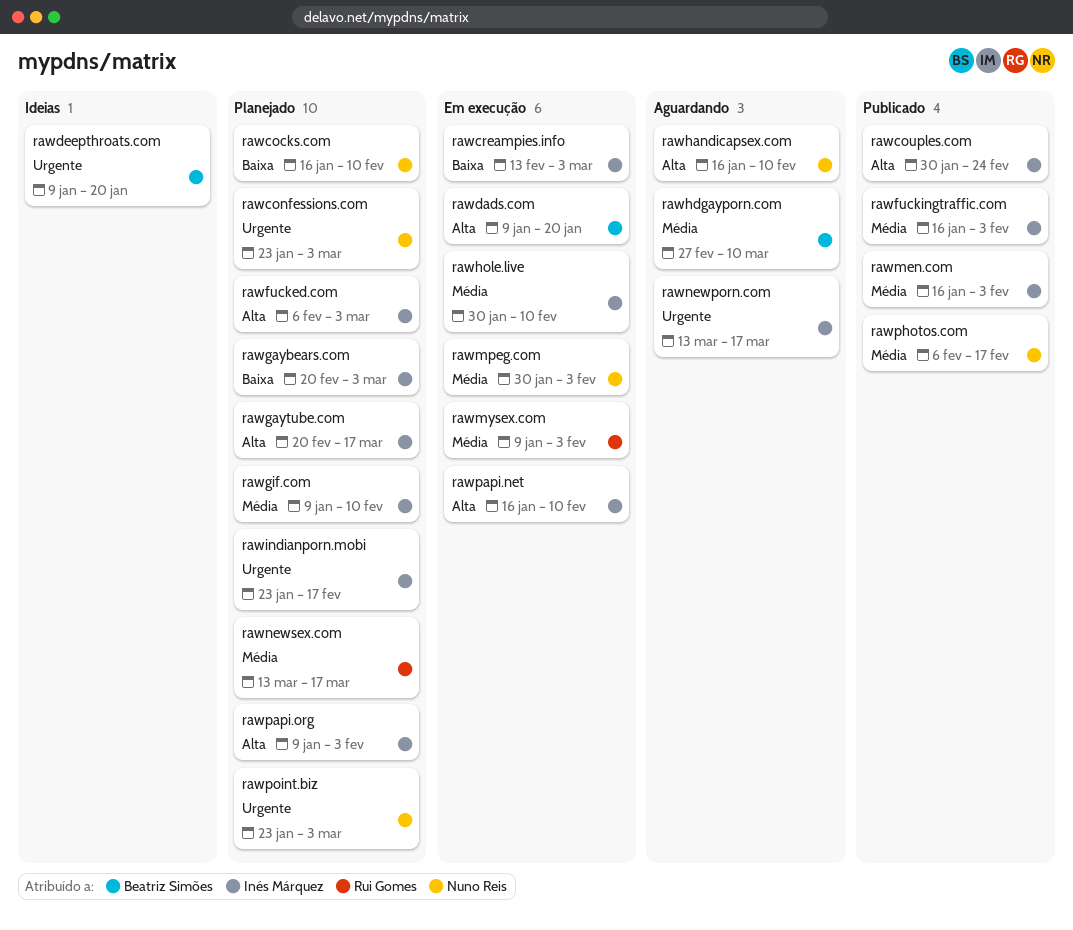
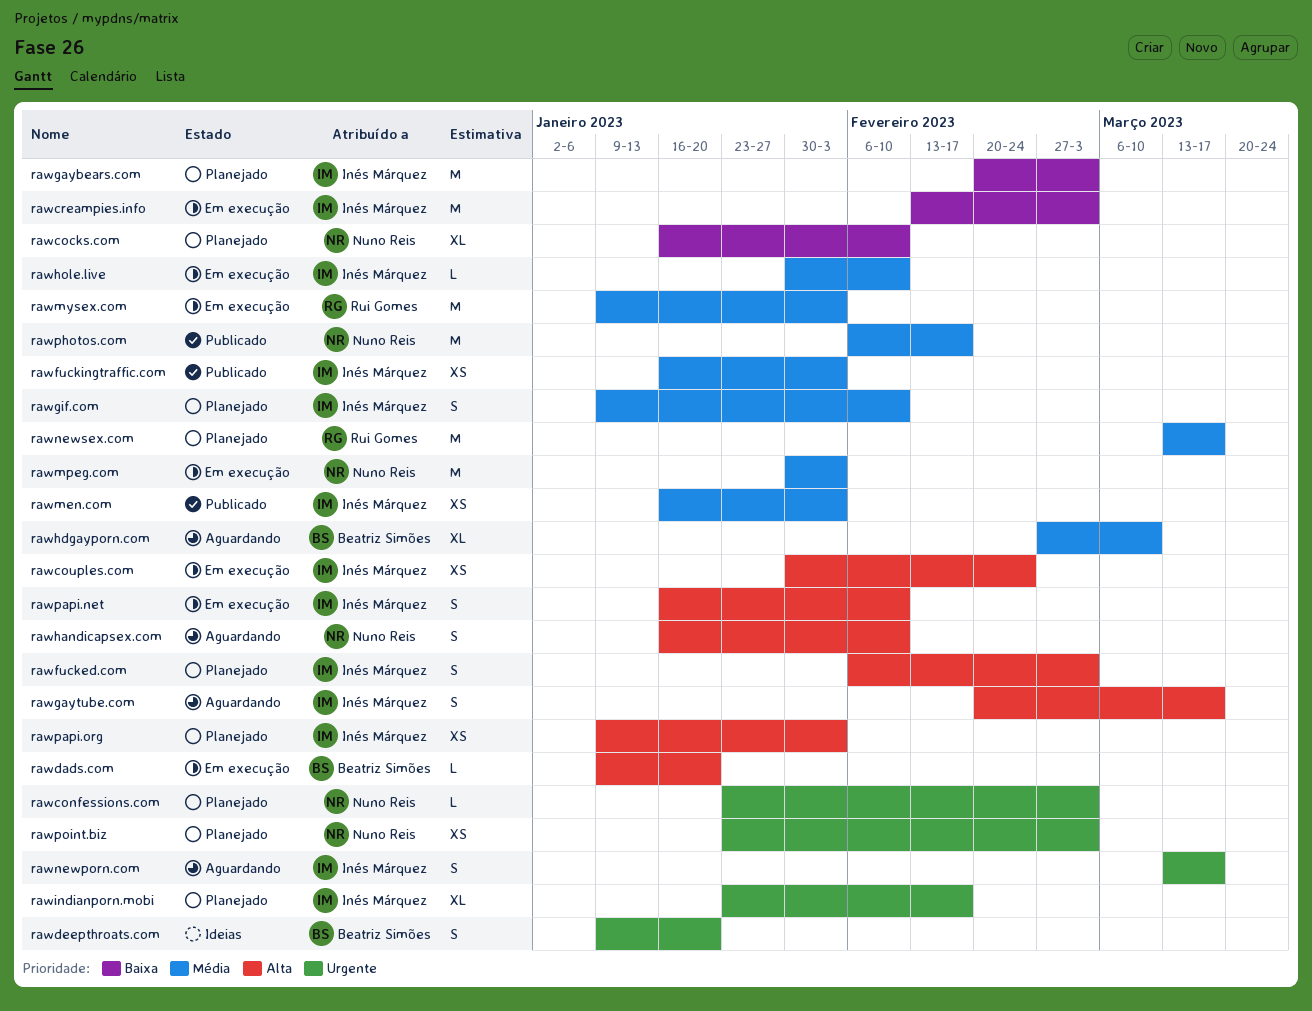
rawcouples.com, status: Publicado -> Em execução
rawgaytube.com, status: Planejado -> Aguardando

